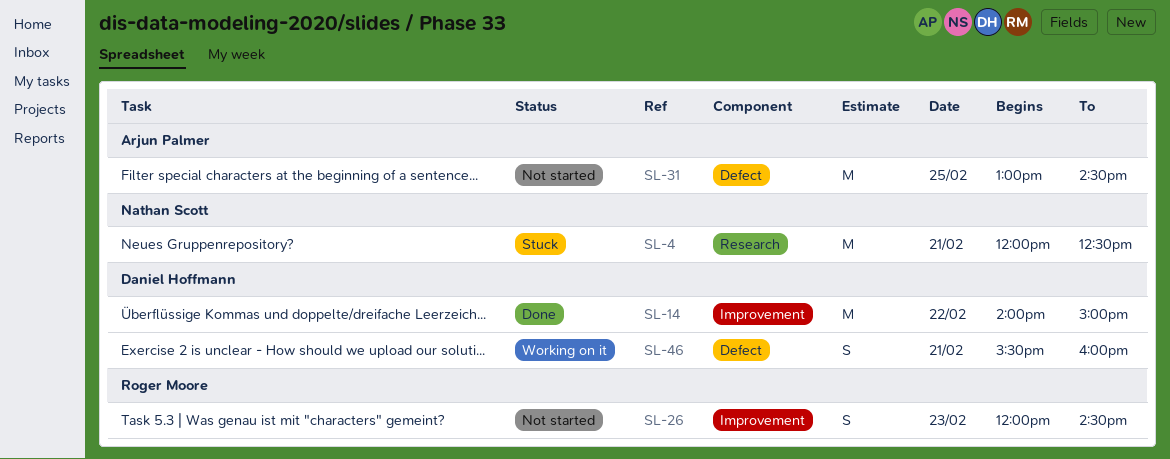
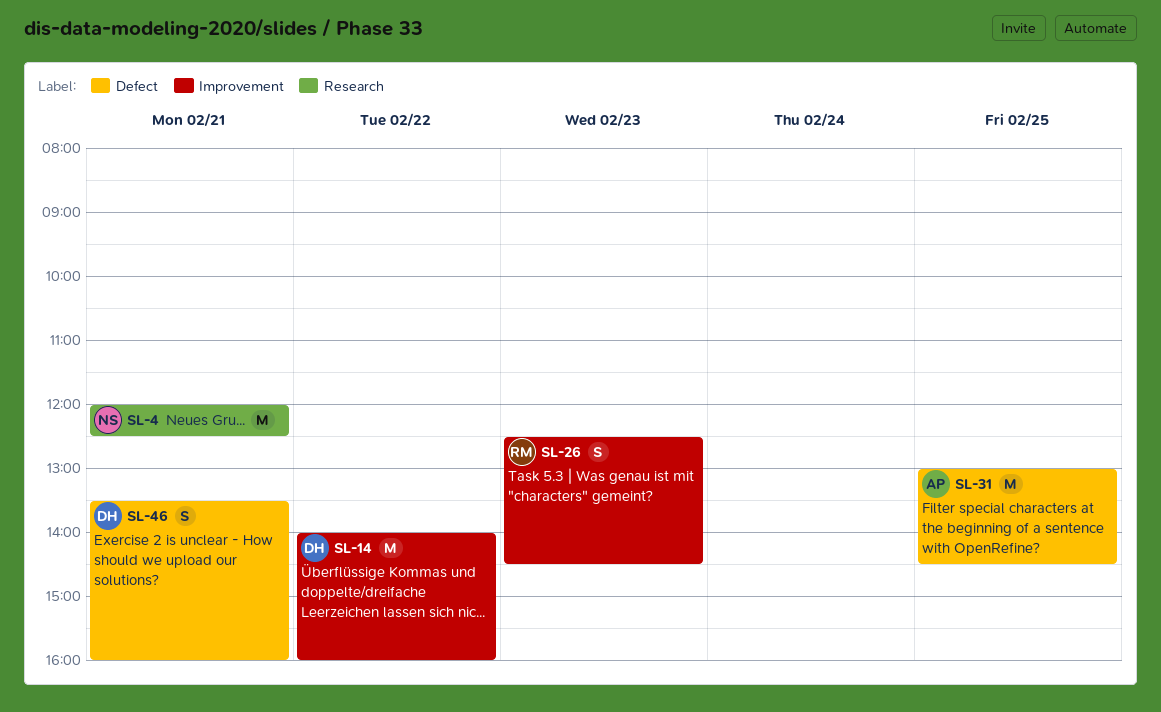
SL-14, ends: 15:00 -> 16:00
SL-26, begins: 12:00 -> 12:30
SL-46, begins: 15:30 -> 13:30

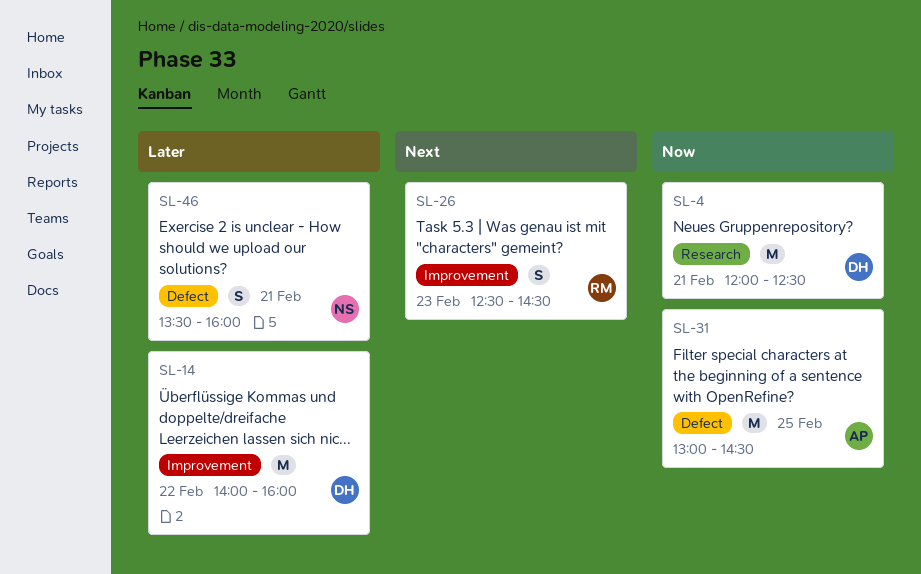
SL-4, owner: NS -> DH
SL-46, owner: DH -> NS

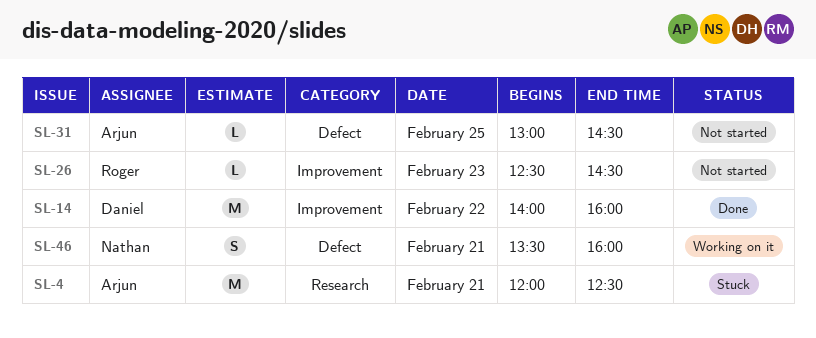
SL-4, owner: Daniel -> Arjun
SL-26, estimate: S -> L
SL-31, estimate: M -> L

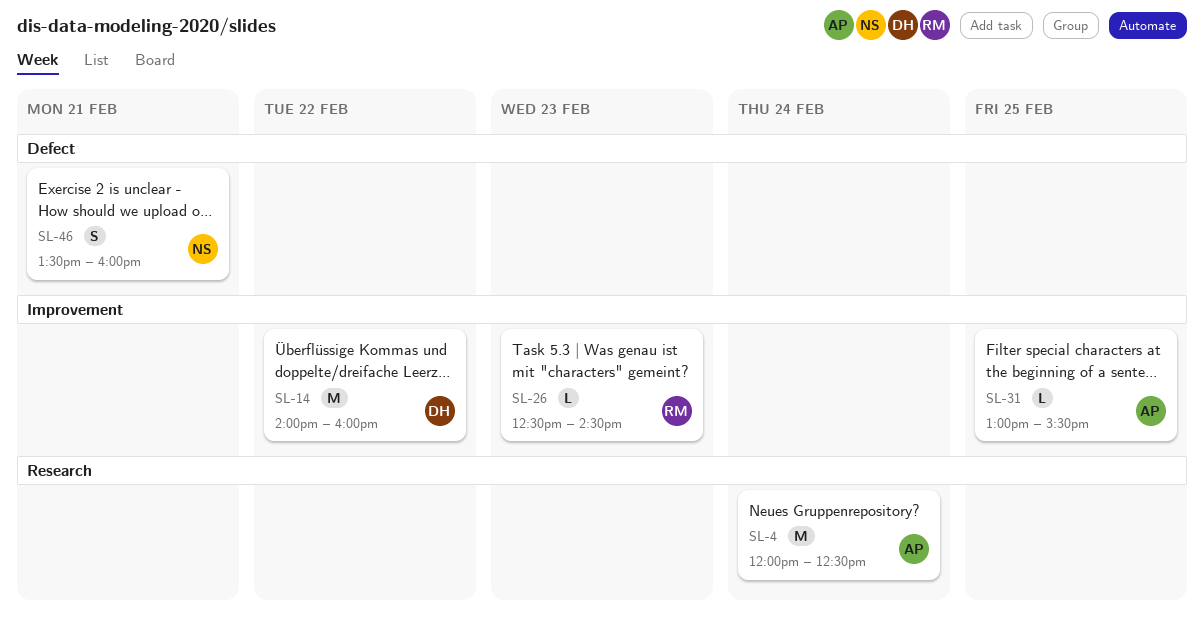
SL-4, day: Feb 21 -> Feb 24
SL-31, label: Defect -> Improvement
SL-31, ends: 14:30 -> 15:30

